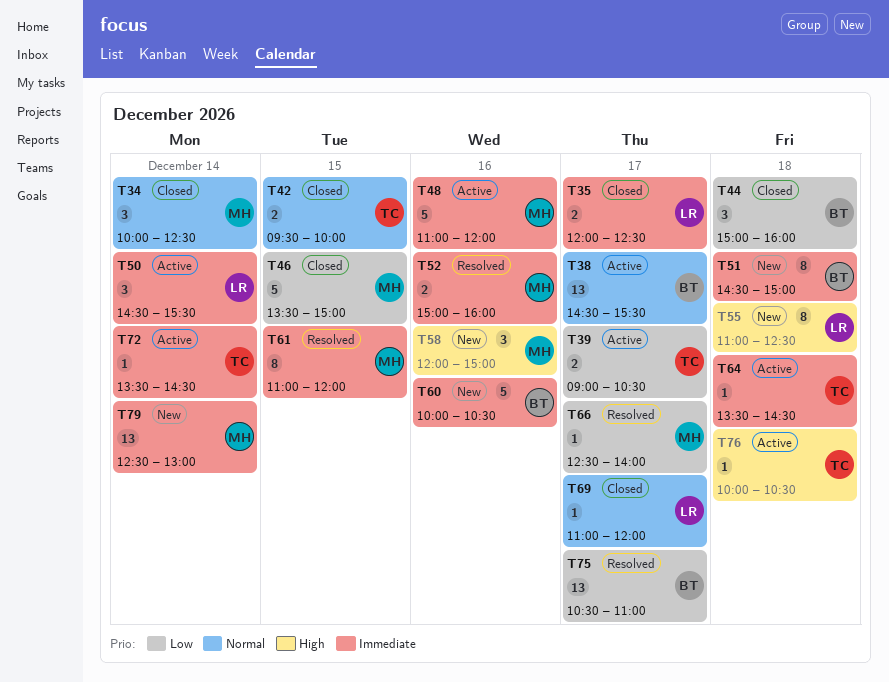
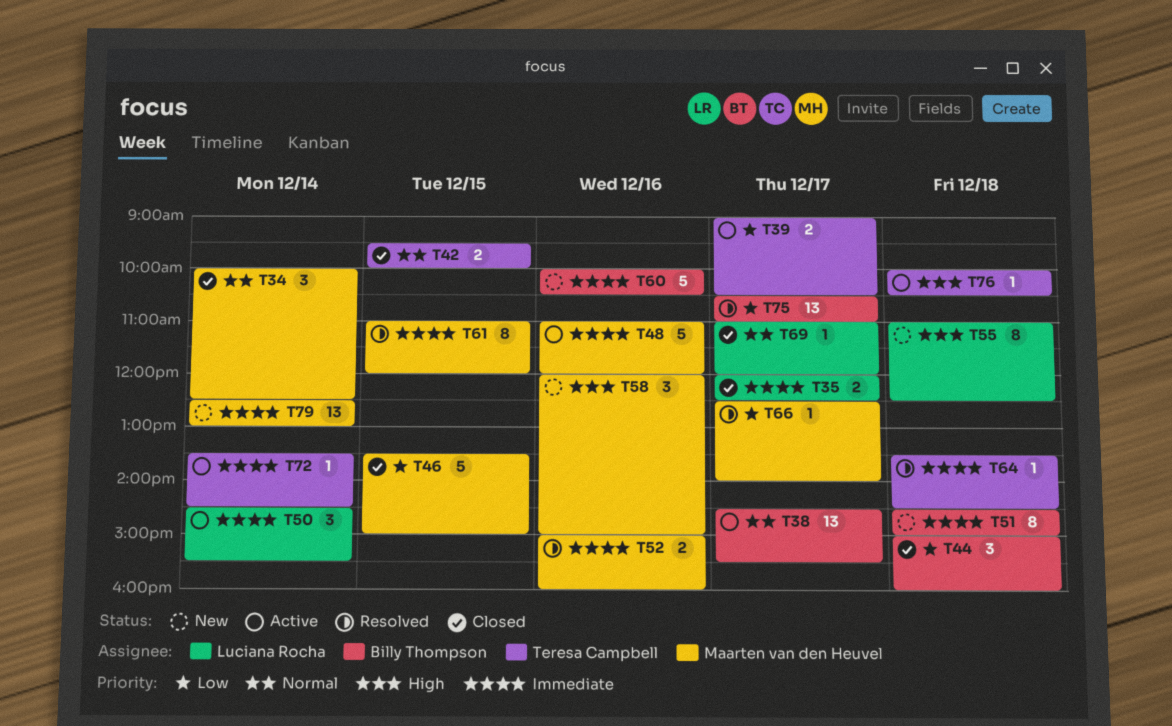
T64, status: Active -> Resolved

